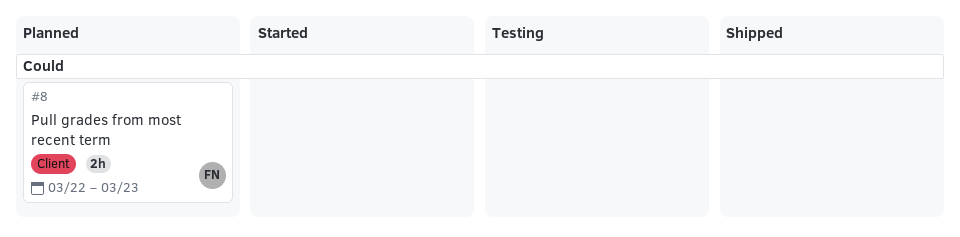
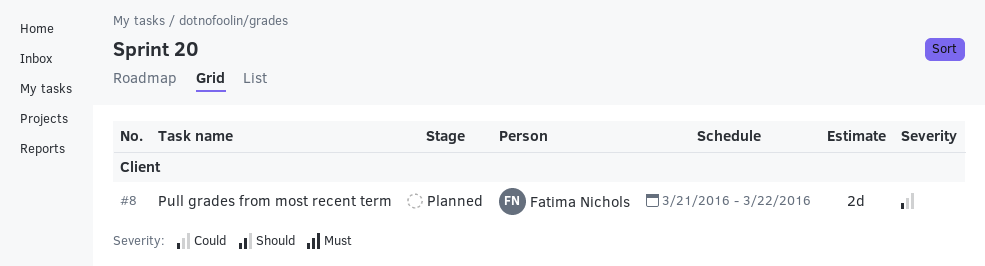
#8, estimate: 2h -> 2d
#8, start: Mar 22 -> Mar 21
#8, due: Mar 23 -> Mar 22

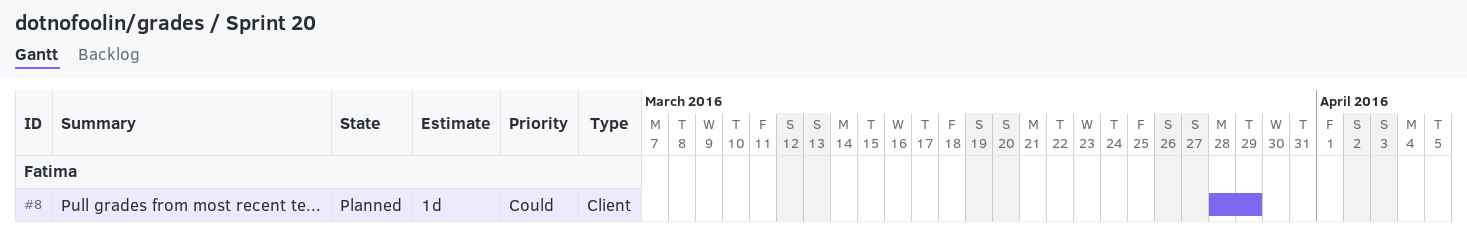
#8, estimate: 2d -> 1d
#8, start: Mar 21 -> Mar 28
#8, due: Mar 22 -> Mar 29

